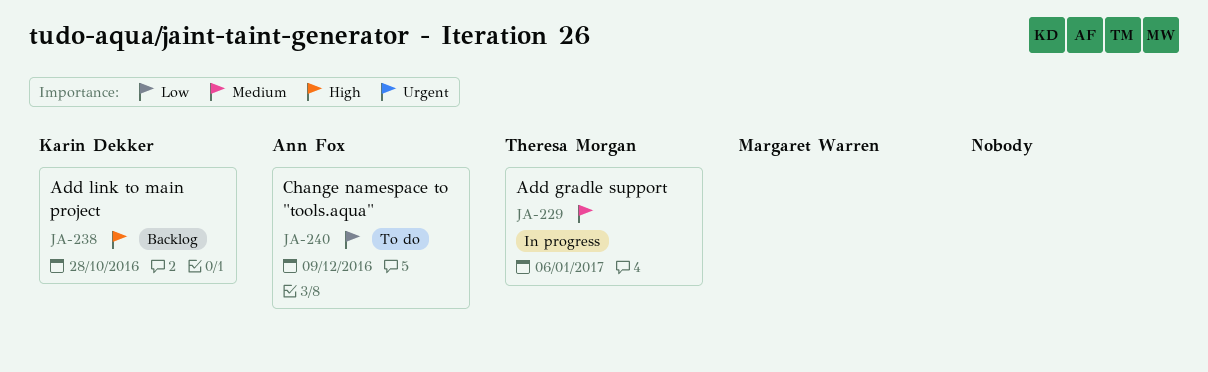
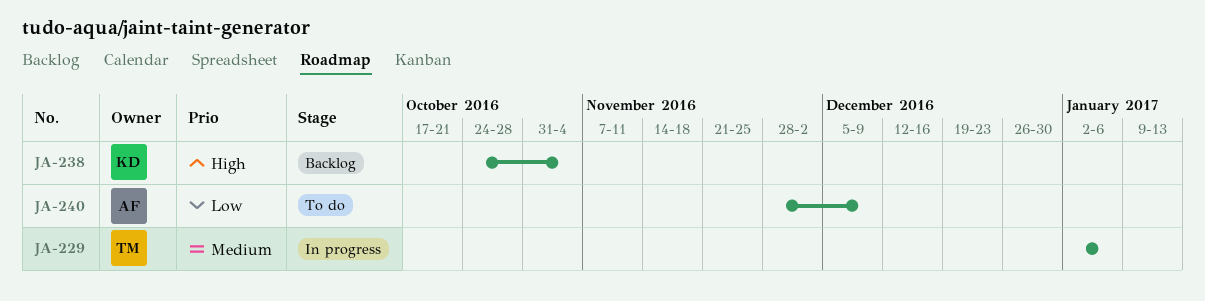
JA-238, due: Oct 28 -> Nov 4

